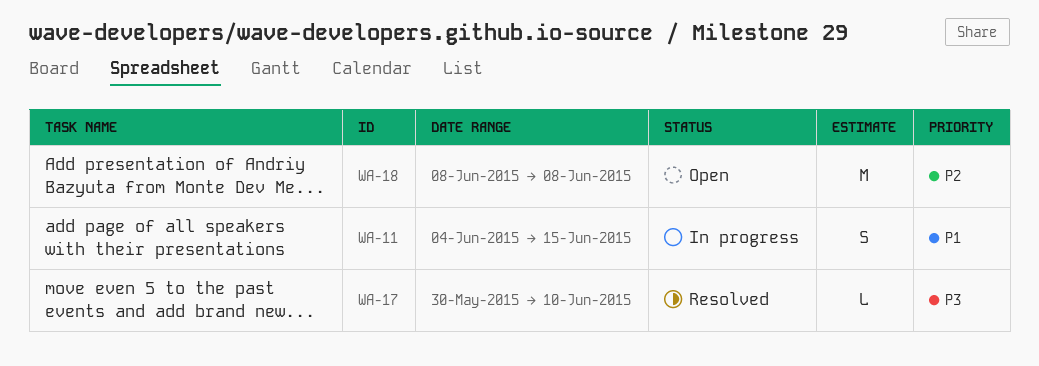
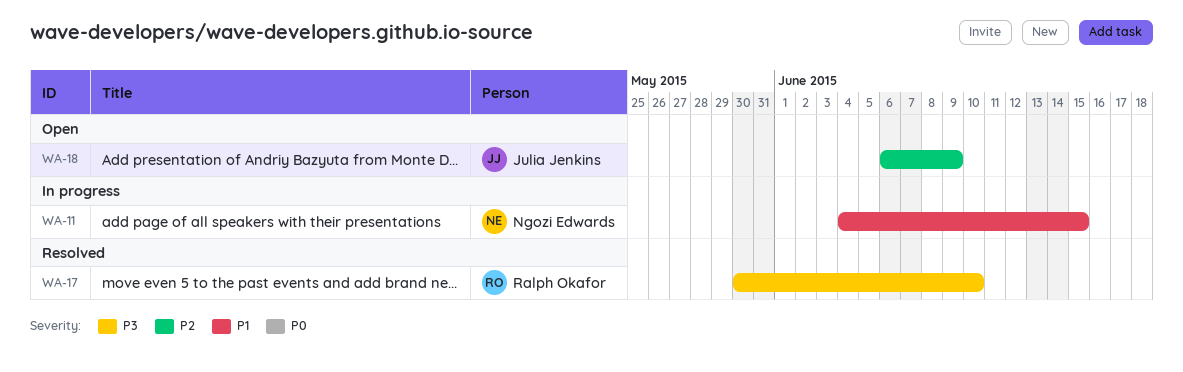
WA-18, start: Jun 8 -> Jun 6
WA-18, due: Jun 8 -> Jun 9

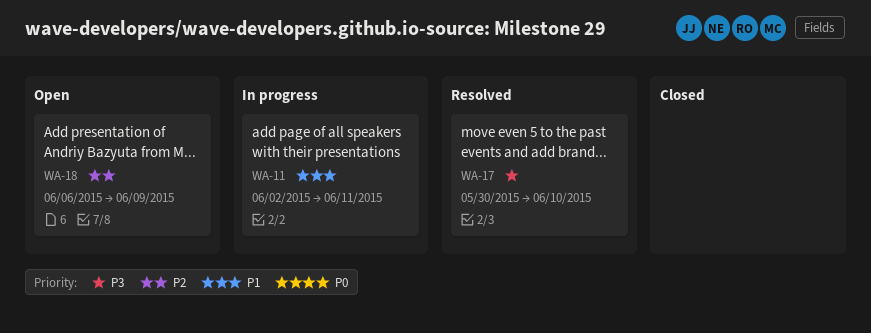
WA-11, start: Jun 4 -> Jun 2
WA-11, due: Jun 15 -> Jun 11

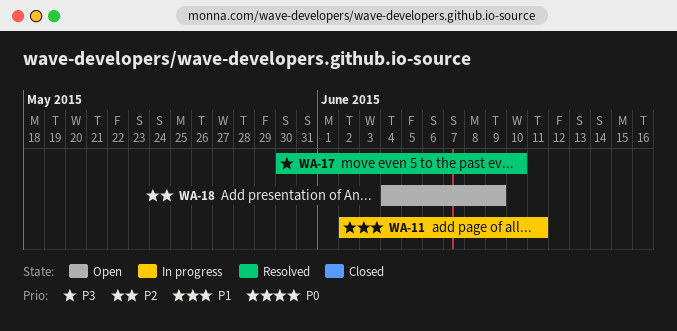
WA-18, start: Jun 6 -> Jun 4

